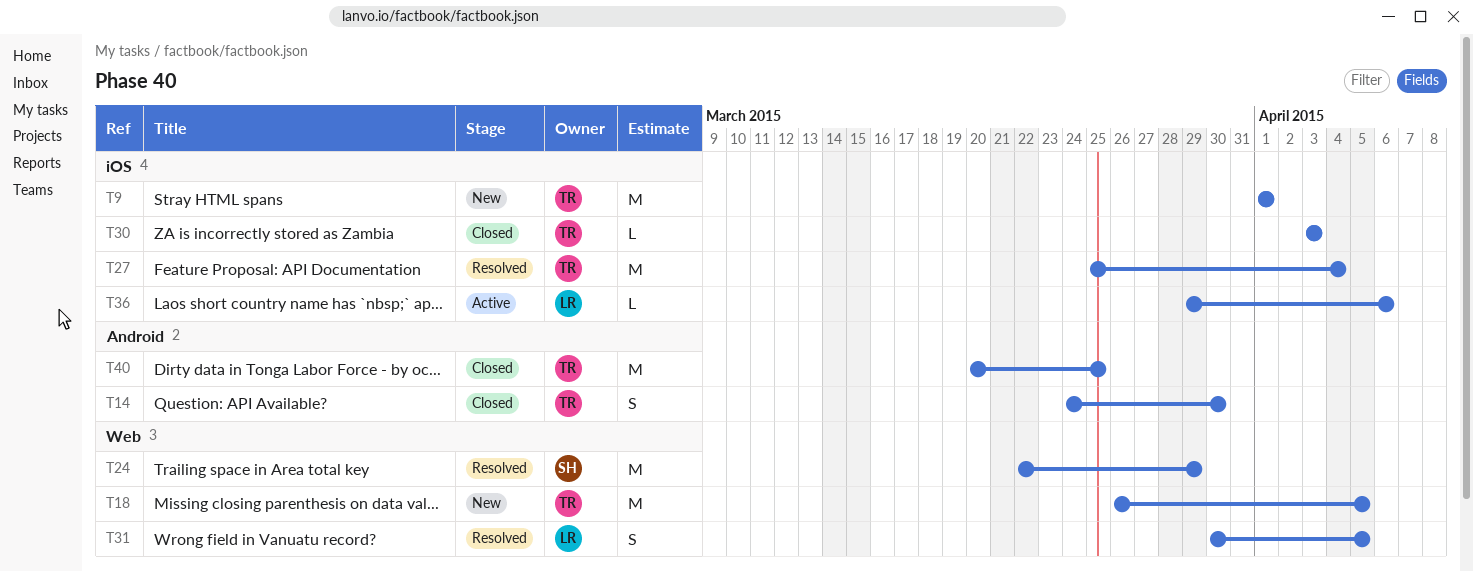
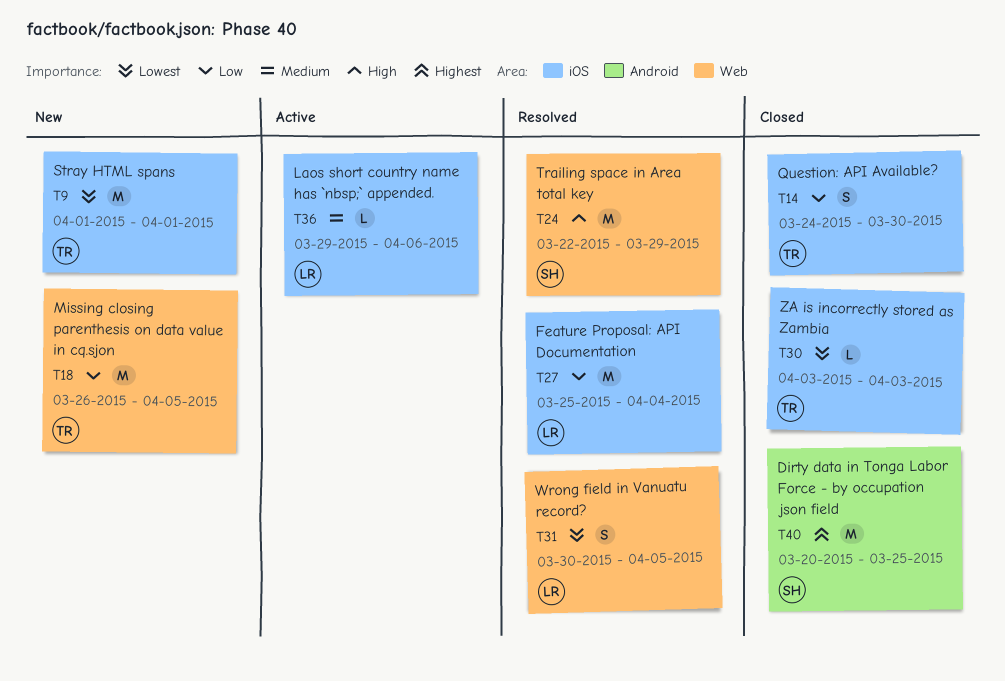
T14, label: Android -> iOS
T27, owner: TR -> LR
T40, owner: TR -> SH

